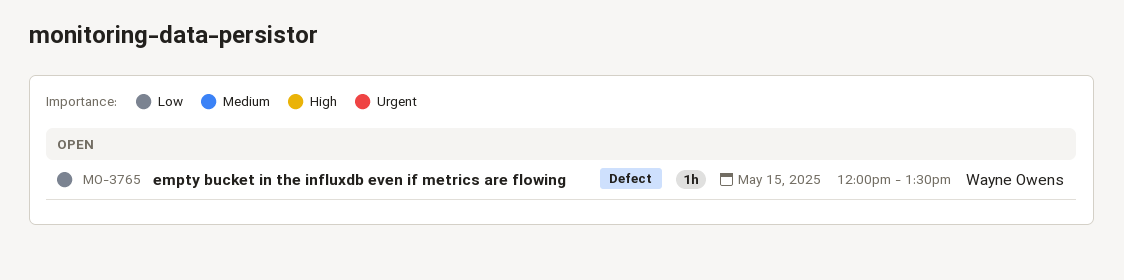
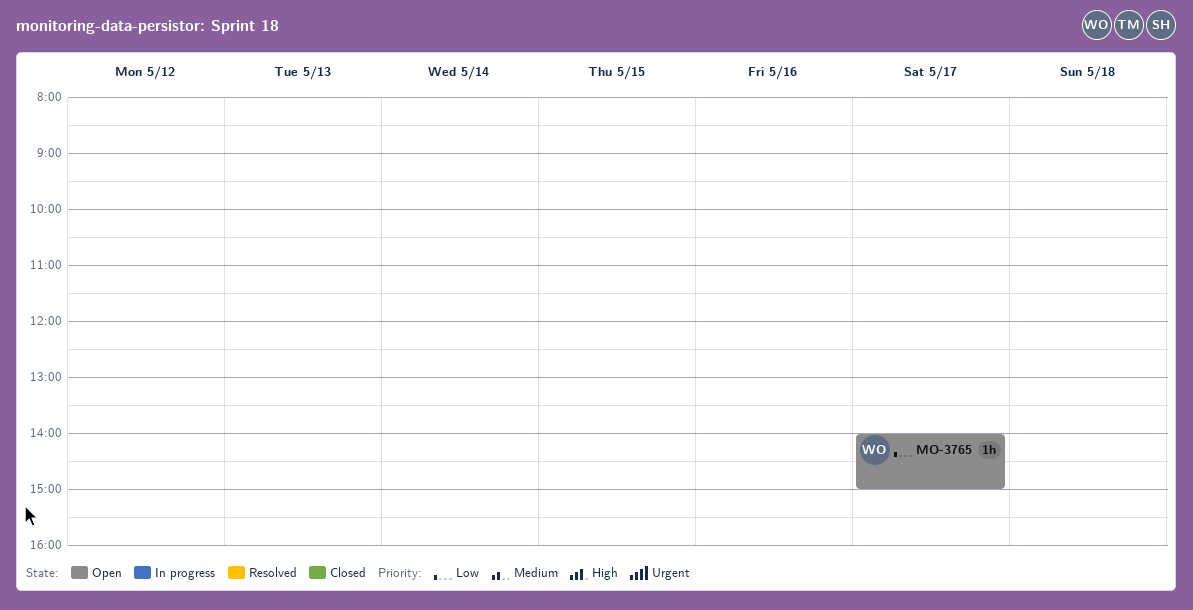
MO-3765, day: May 15 -> May 17
MO-3765, begins: 12:00 -> 14:00
MO-3765, ends: 13:30 -> 15:00

